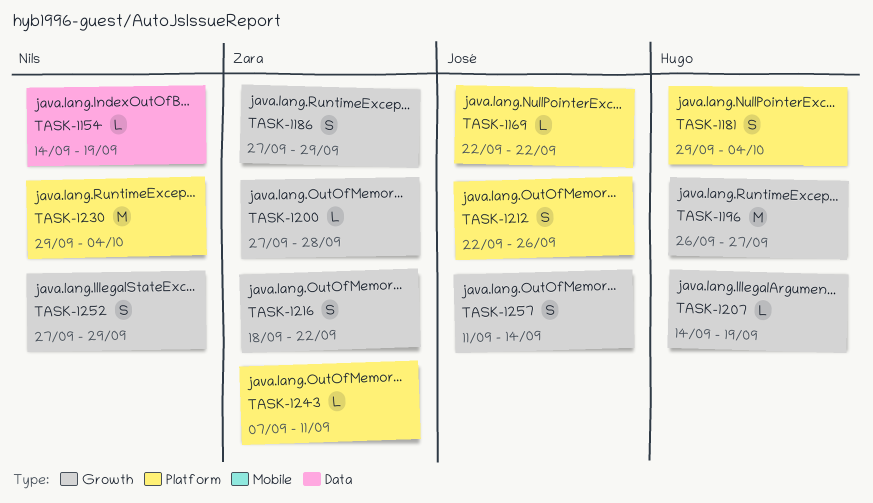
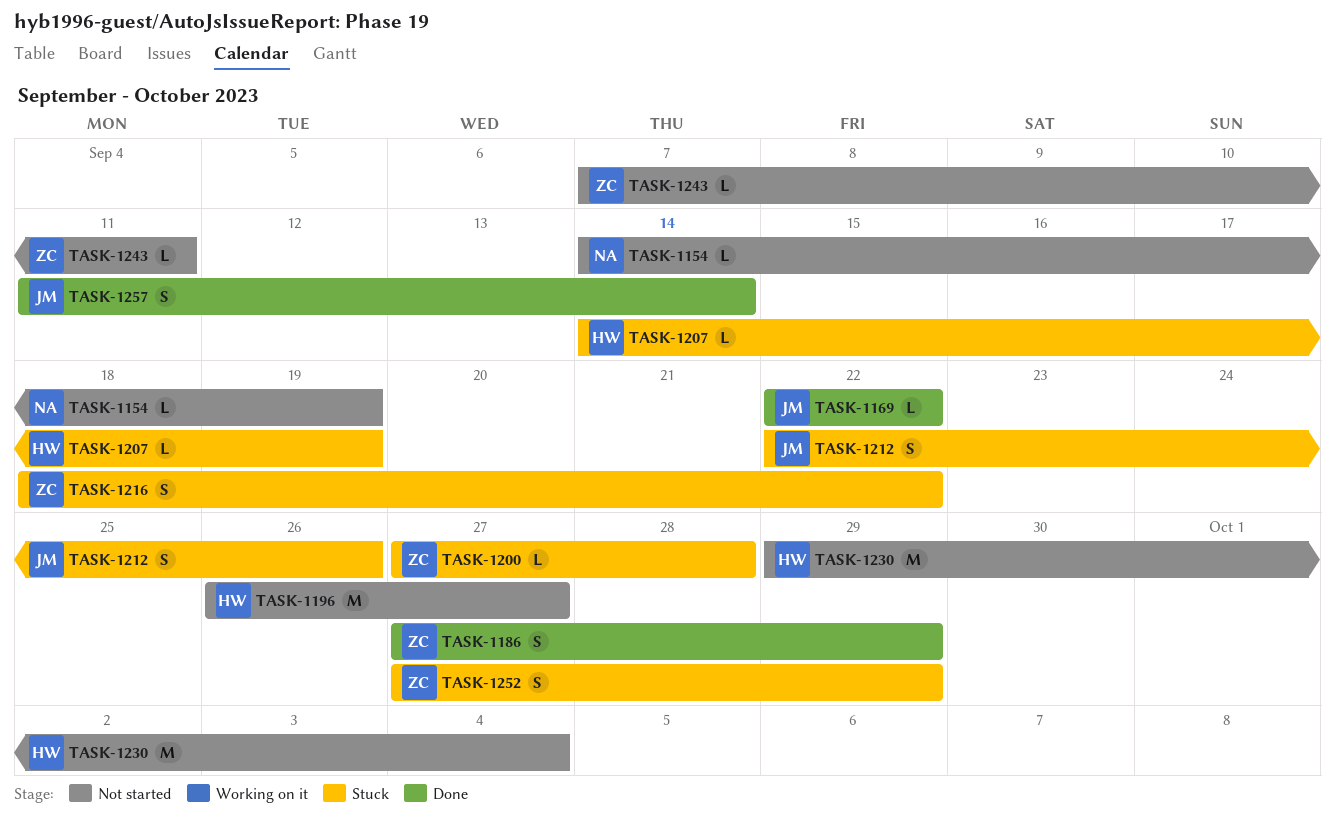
TASK-1181: present -> none
TASK-1230, owner: Nils -> Hugo
TASK-1252, owner: Nils -> Zara

